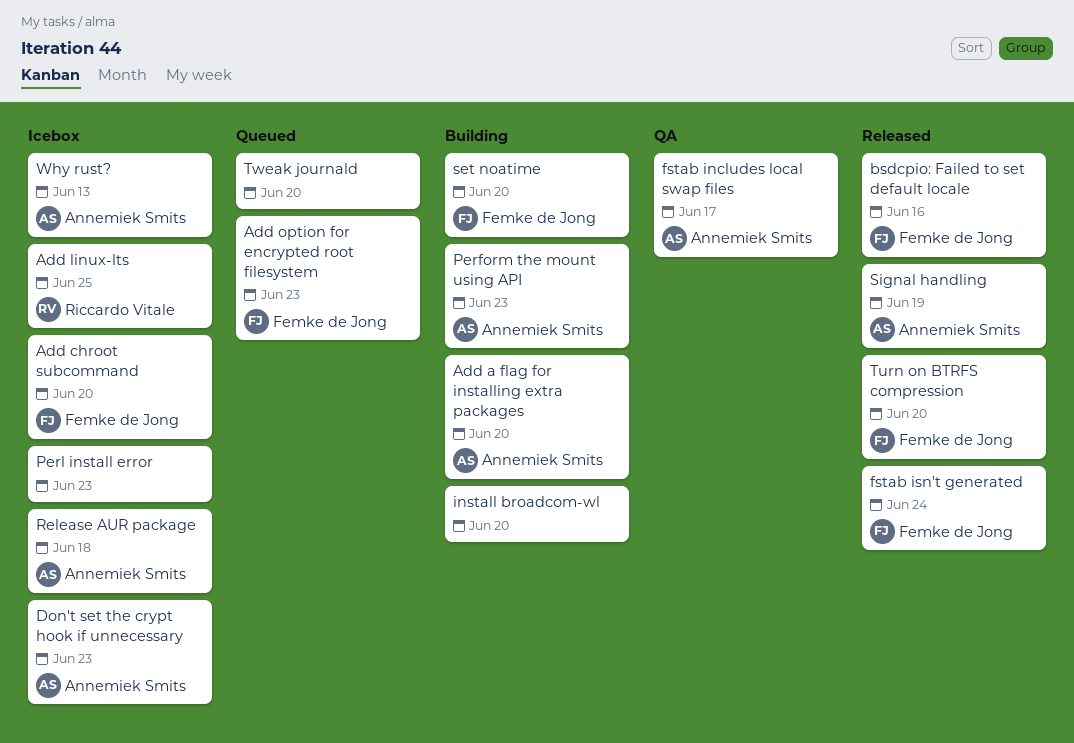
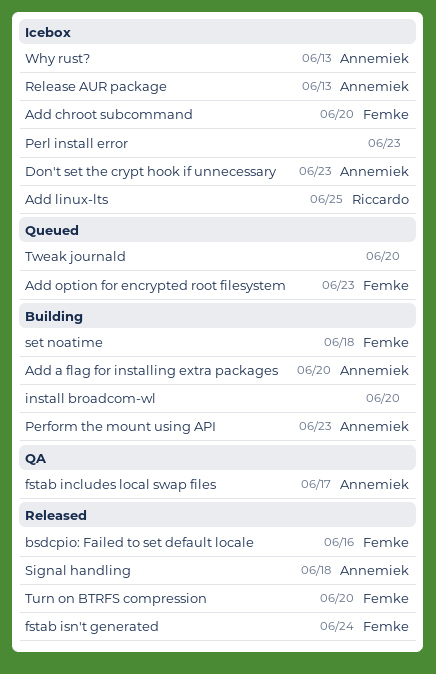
Release AUR package, due: Jun 18 -> Jun 13
set noatime, due: Jun 20 -> Jun 18
Signal handling, due: Jun 19 -> Jun 18

